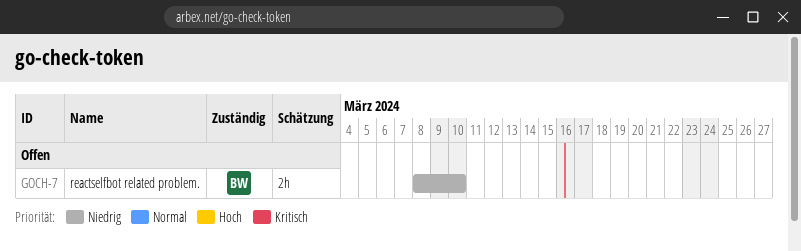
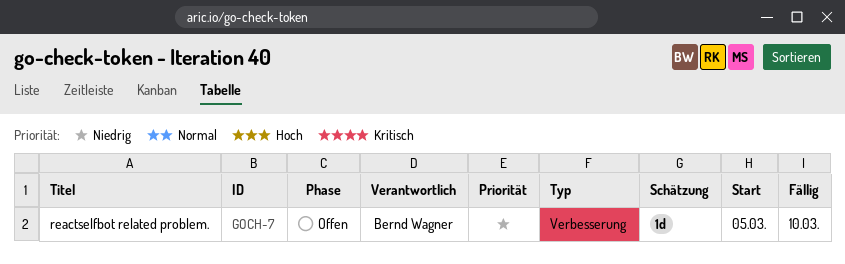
GOCH-7, estimate: 2h -> 1d
GOCH-7, start: Mar 8 -> Mar 5

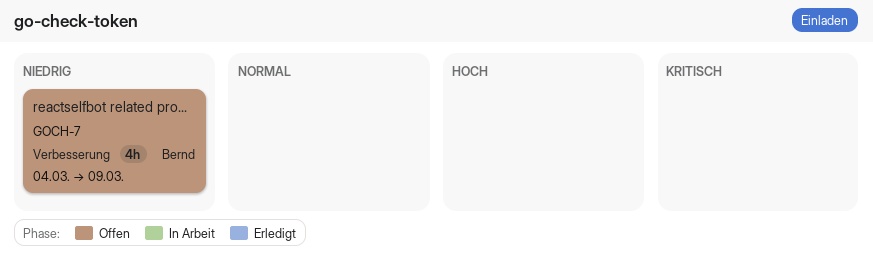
GOCH-7, estimate: 1d -> 4h
GOCH-7, start: Mar 5 -> Mar 4
GOCH-7, due: Mar 10 -> Mar 9

